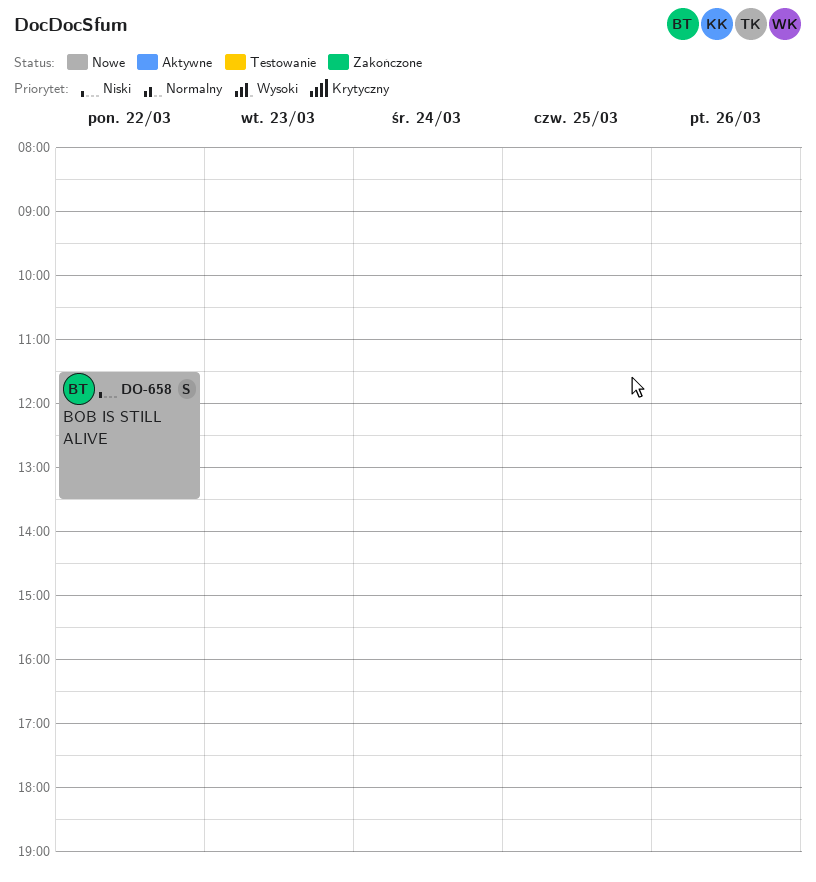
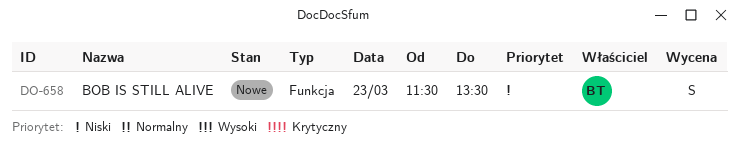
DO-658, day: Mar 22 -> Mar 23

